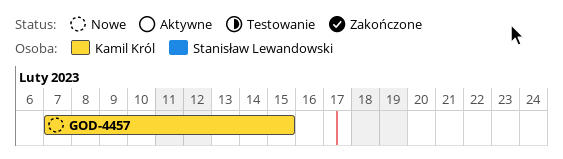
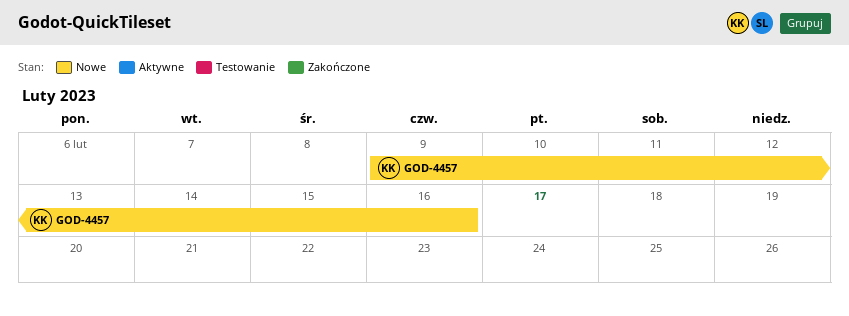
GOD-4457, start: Feb 7 -> Feb 9
GOD-4457, due: Feb 15 -> Feb 16

